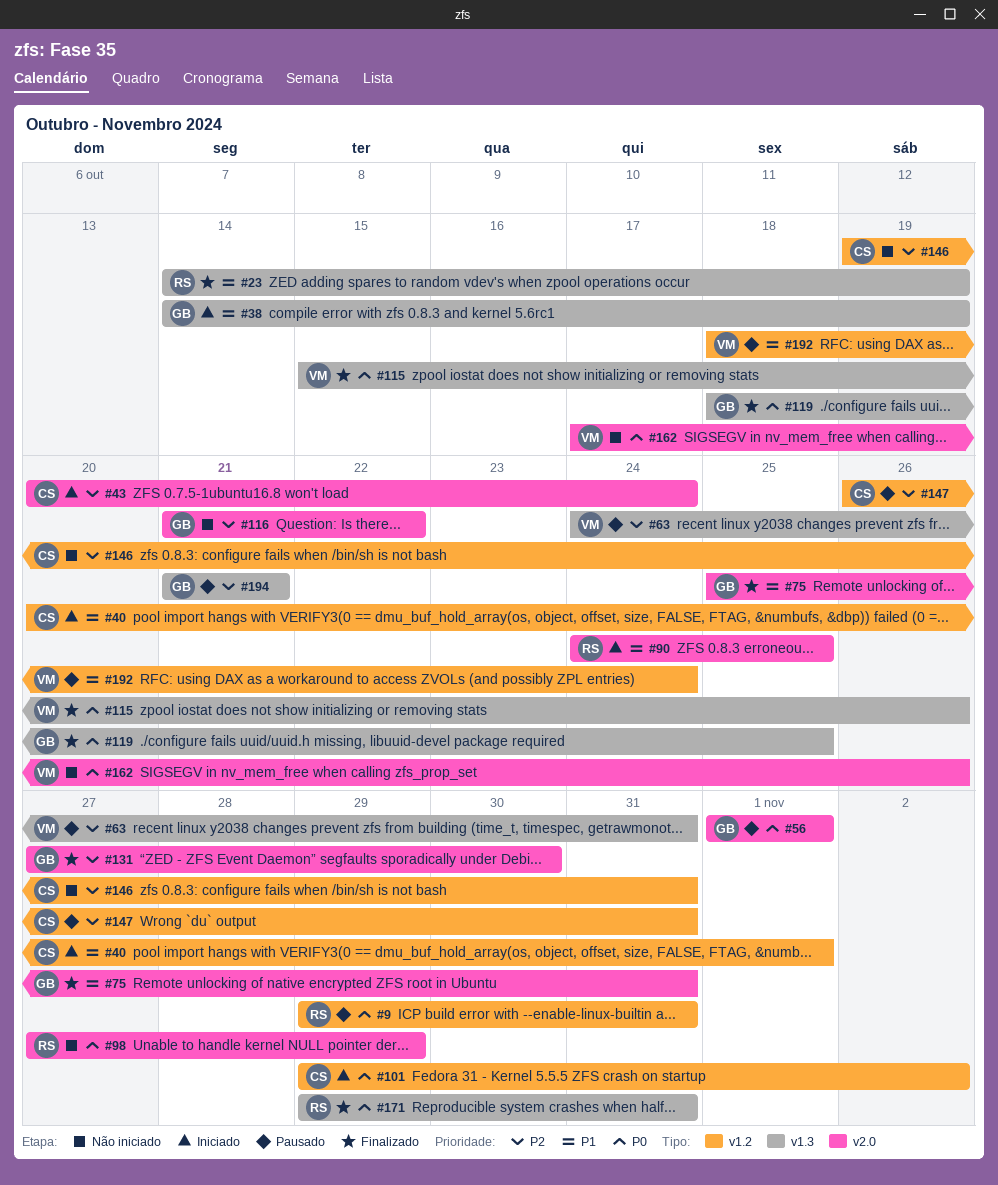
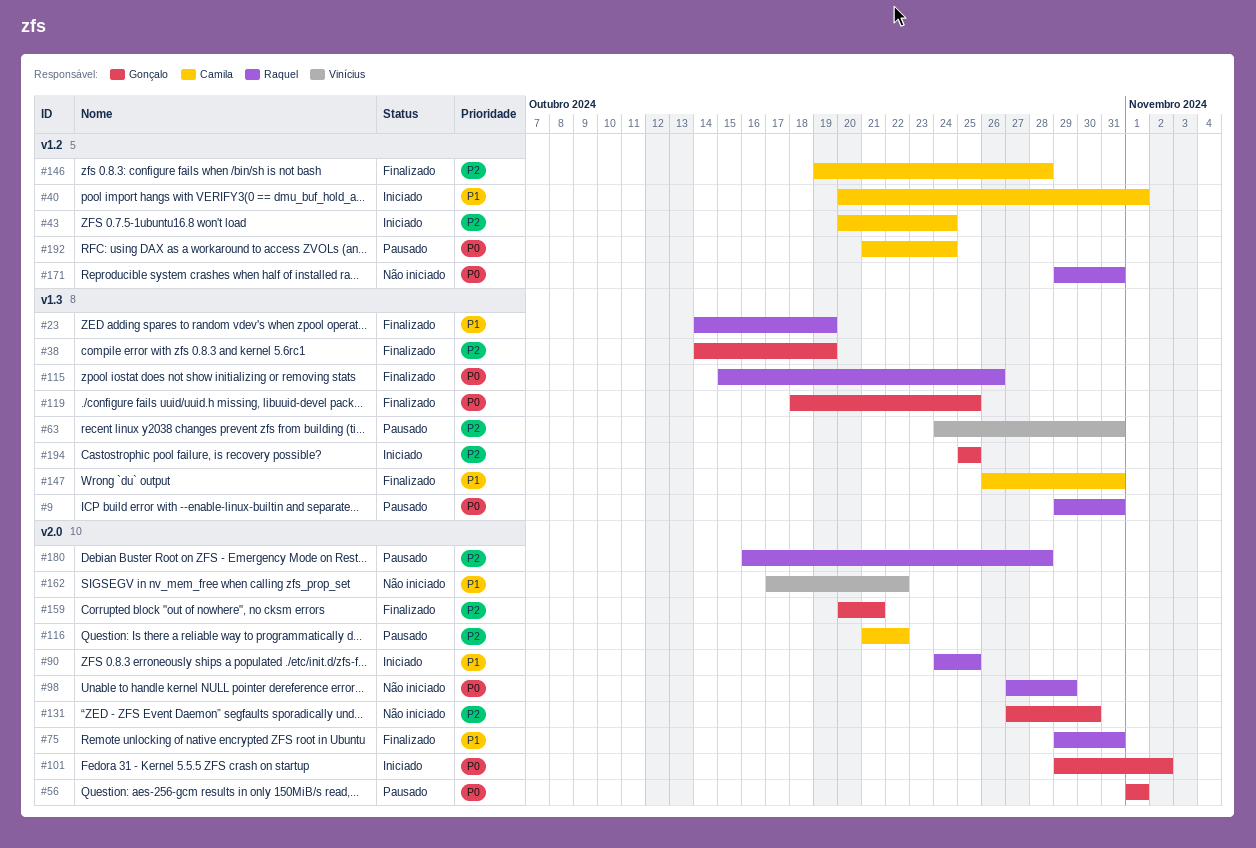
#9, label: v1.2 -> v1.3
#38, status: Iniciado -> Finalizado
#38, priority: P1 -> P2
#43, label: v2.0 -> v1.2
#75, owner: Gonçalo -> Raquel
#75, start: Oct 25 -> Oct 29
#101, owner: Camila -> Gonçalo
#101, label: v1.2 -> v2.0
#115, owner: Vinícius -> Raquel
#116, status: Não iniciado -> Pausado
#116, owner: Gonçalo -> Camila
#131, status: Finalizado -> Não iniciado
#146, status: Não iniciado -> Finalizado
#146, due: Oct 31 -> Oct 28
#147, status: Pausado -> Finalizado
#147, priority: P2 -> P1
#147, label: v1.2 -> v1.3
#159: none -> present
#162, priority: P0 -> P1
#162, due: Oct 26 -> Oct 22
#171, status: Finalizado -> Não iniciado
#171, label: v1.3 -> v1.2
#180: none -> present
#192, owner: Vinícius -> Camila
#192, priority: P1 -> P0
#192, start: Oct 18 -> Oct 21
#194, status: Pausado -> Iniciado
#194, start: Oct 21 -> Oct 25
#194, due: Oct 21 -> Oct 25

